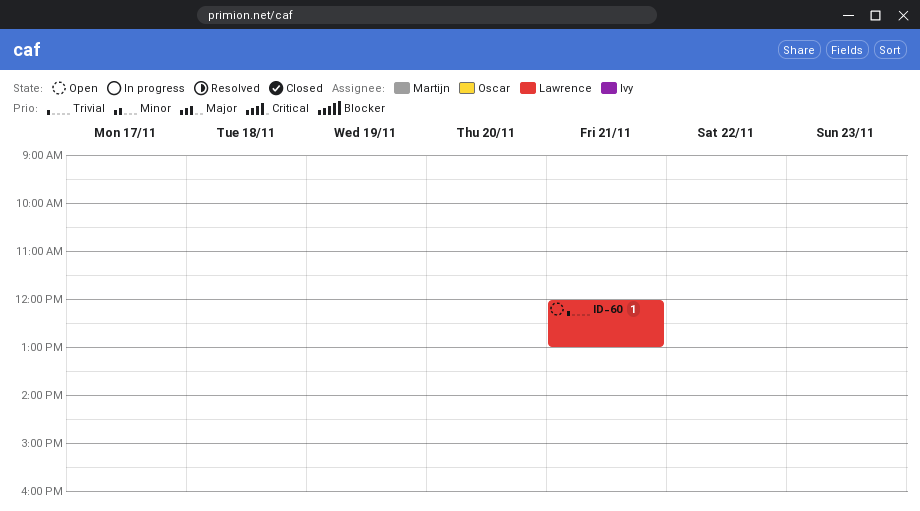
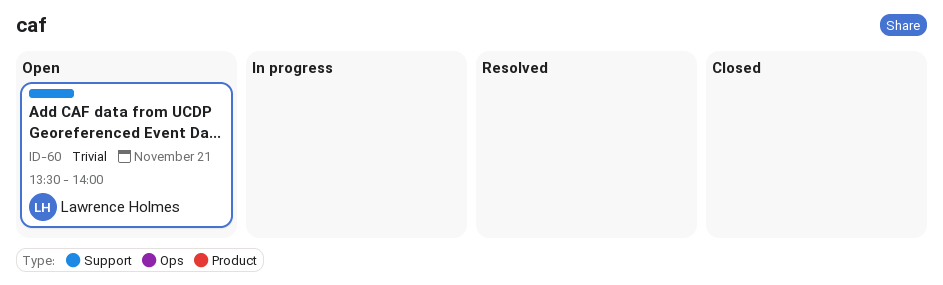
ID-60, begins: 12:00 -> 13:30
ID-60, ends: 13:00 -> 14:00

